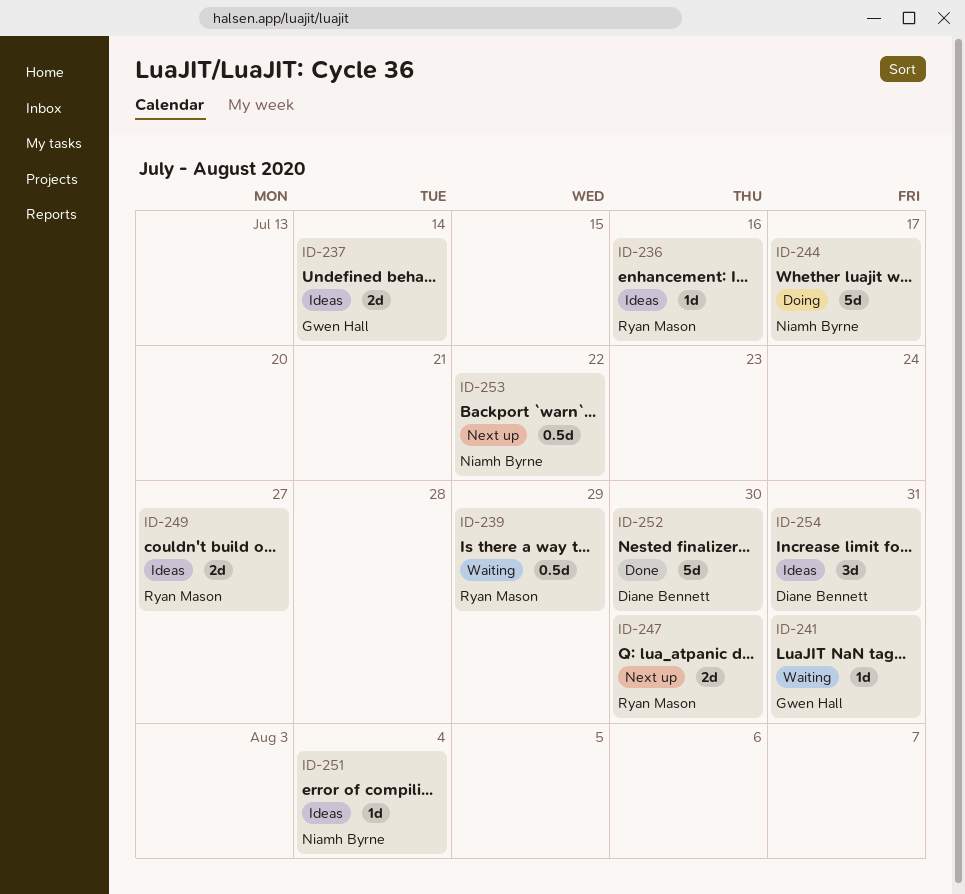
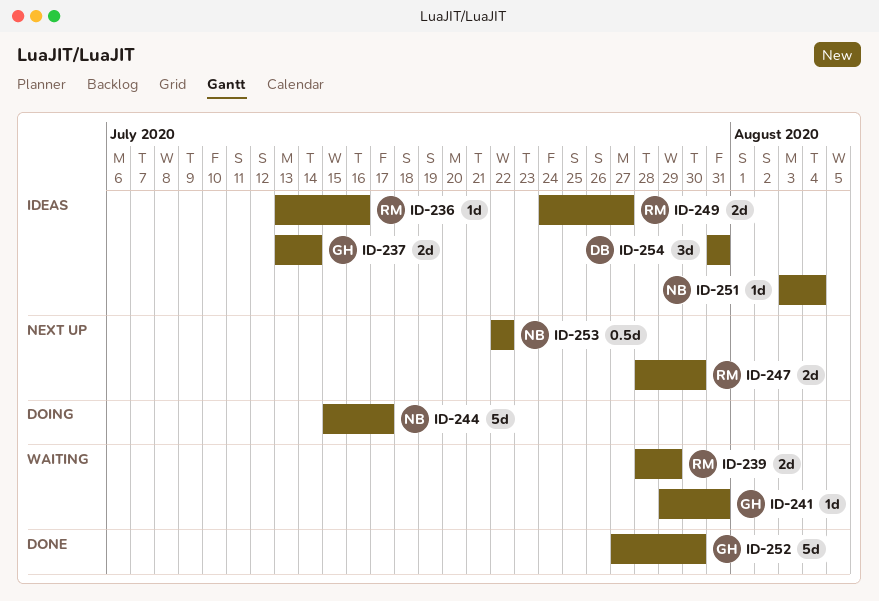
ID-239, estimate: 0.5d -> 2d
ID-252, owner: Diane Bennett -> Gwen Hall

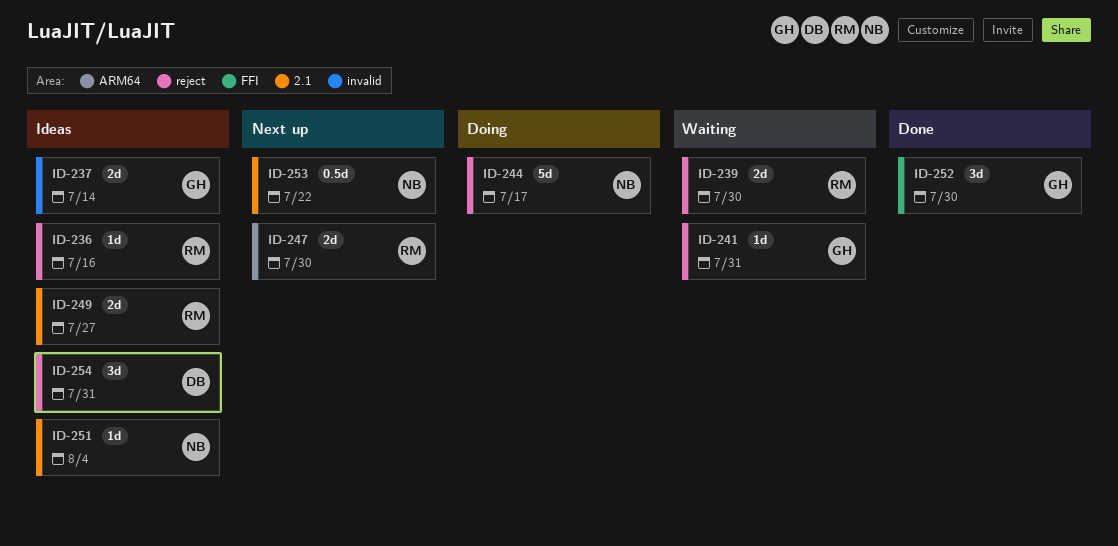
ID-239, due: Jul 29 -> Jul 30
ID-252, estimate: 5d -> 3d

